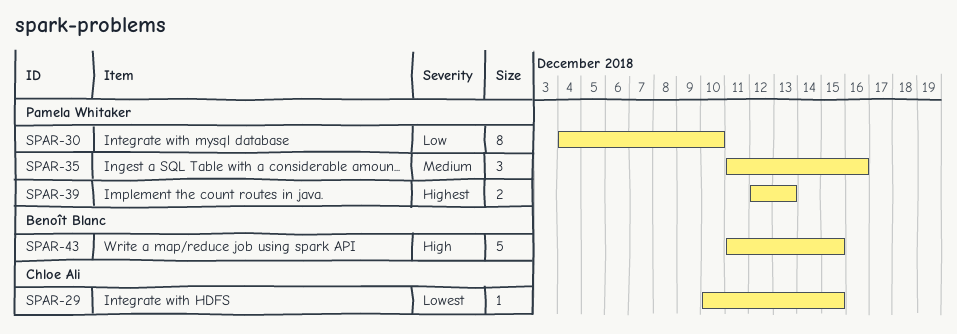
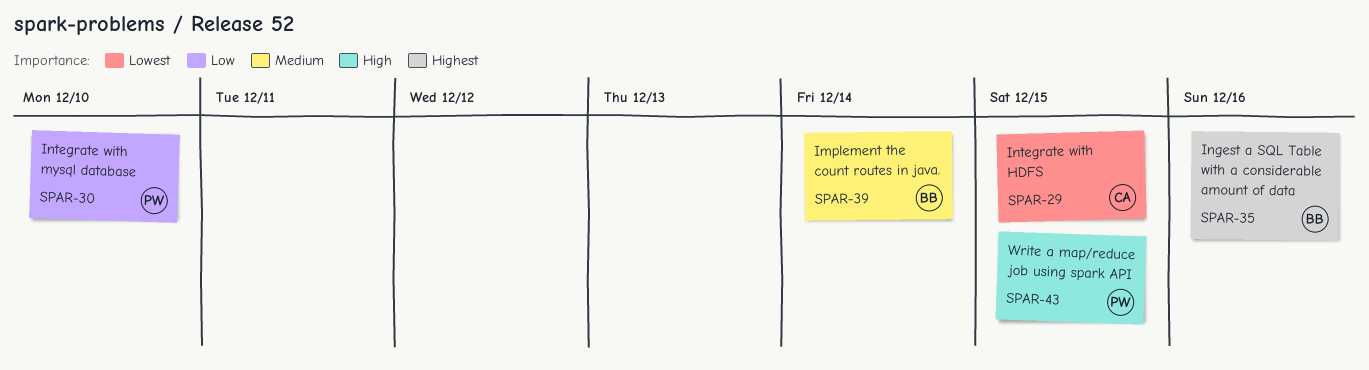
SPAR-35, owner: Pamela Whitaker -> Benoît Blanc
SPAR-35, priority: Medium -> Highest
SPAR-39, owner: Pamela Whitaker -> Benoît Blanc
SPAR-39, priority: Highest -> Medium
SPAR-39, due: Dec 13 -> Dec 14
SPAR-43, owner: Benoît Blanc -> Pamela Whitaker

